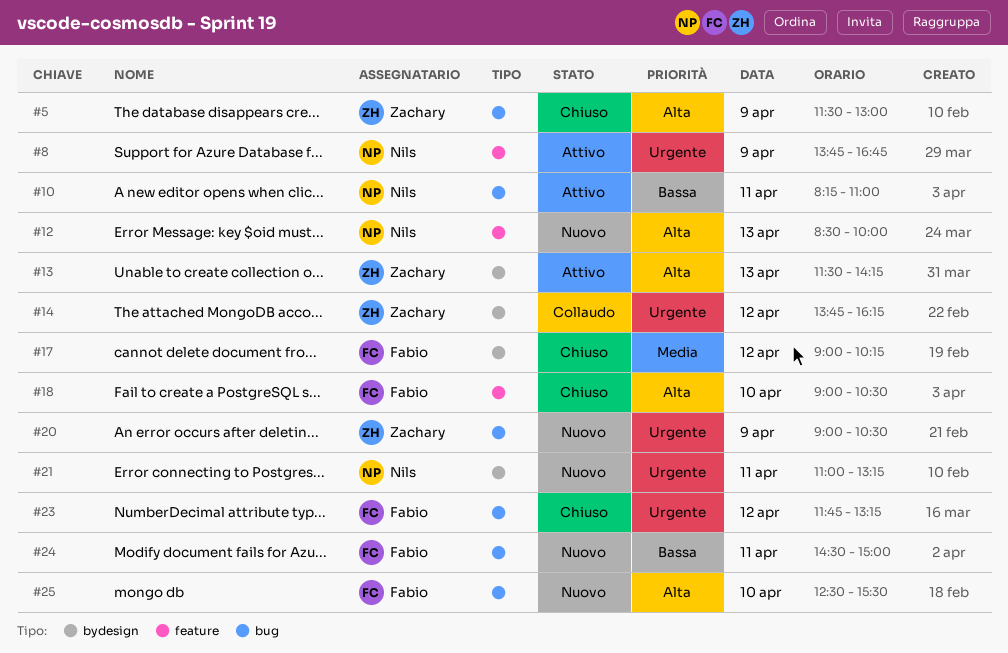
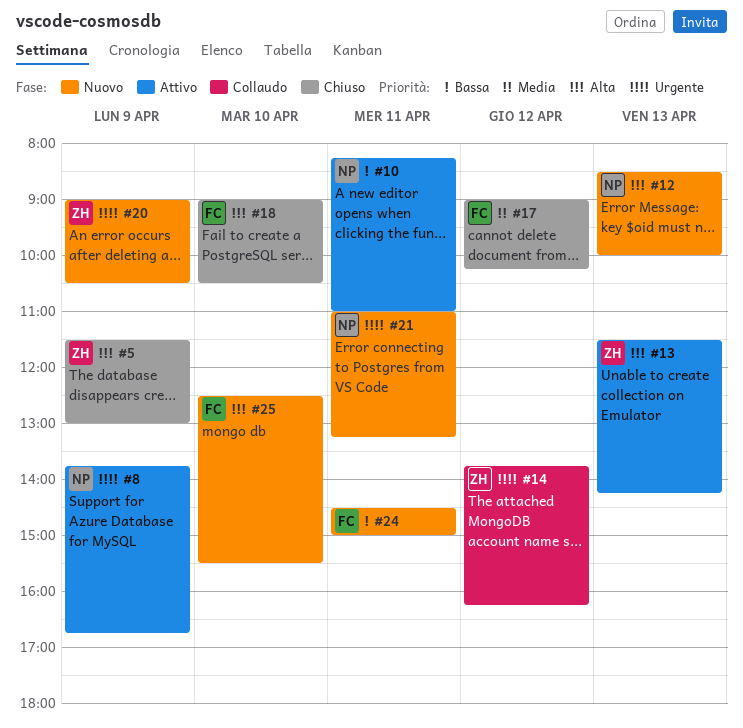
#23: present -> none

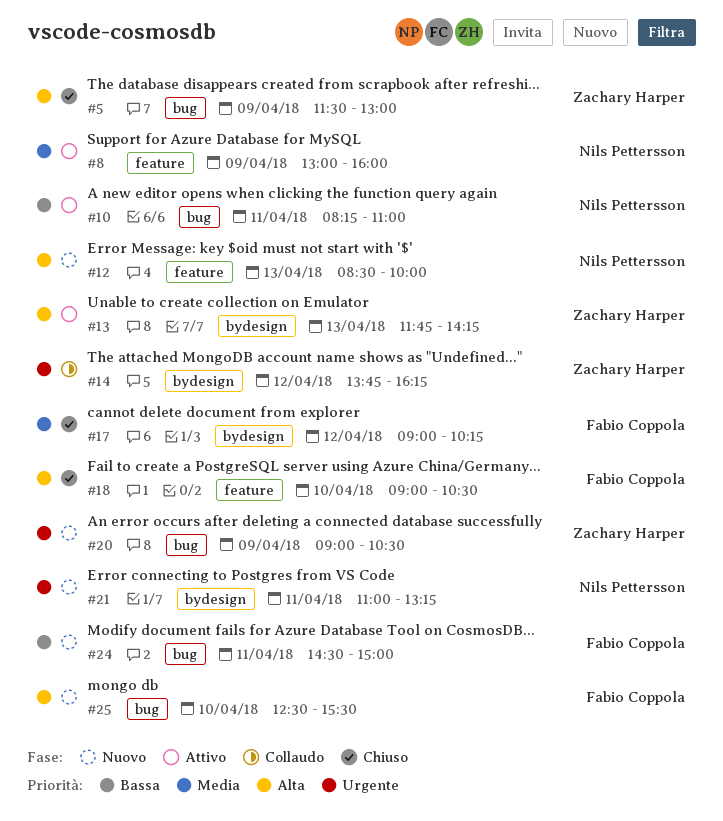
#8, priority: Urgente -> Media
#8, begins: 13:45 -> 13:00
#8, ends: 16:45 -> 16:00
#13, begins: 11:30 -> 11:45

